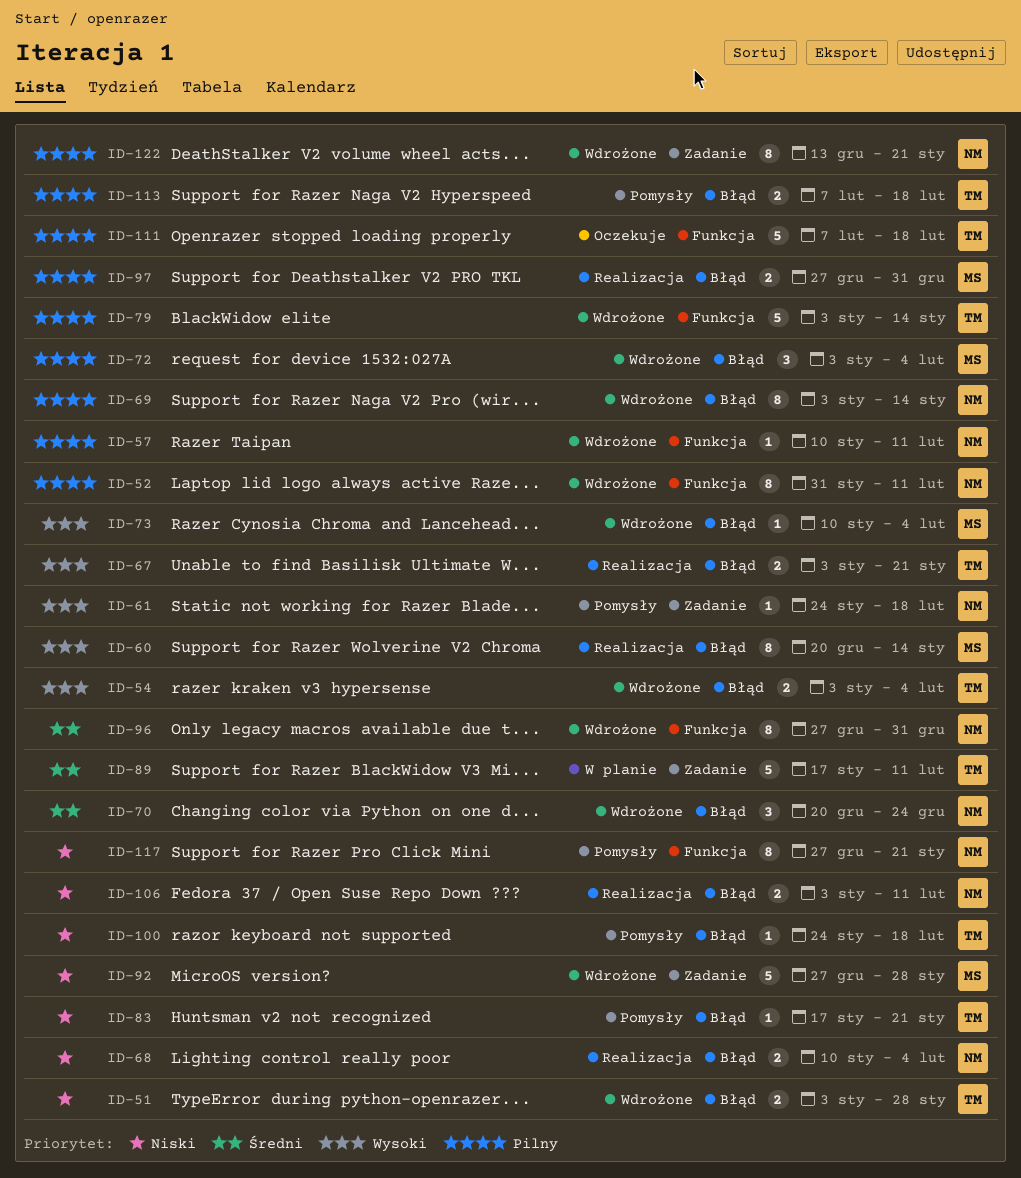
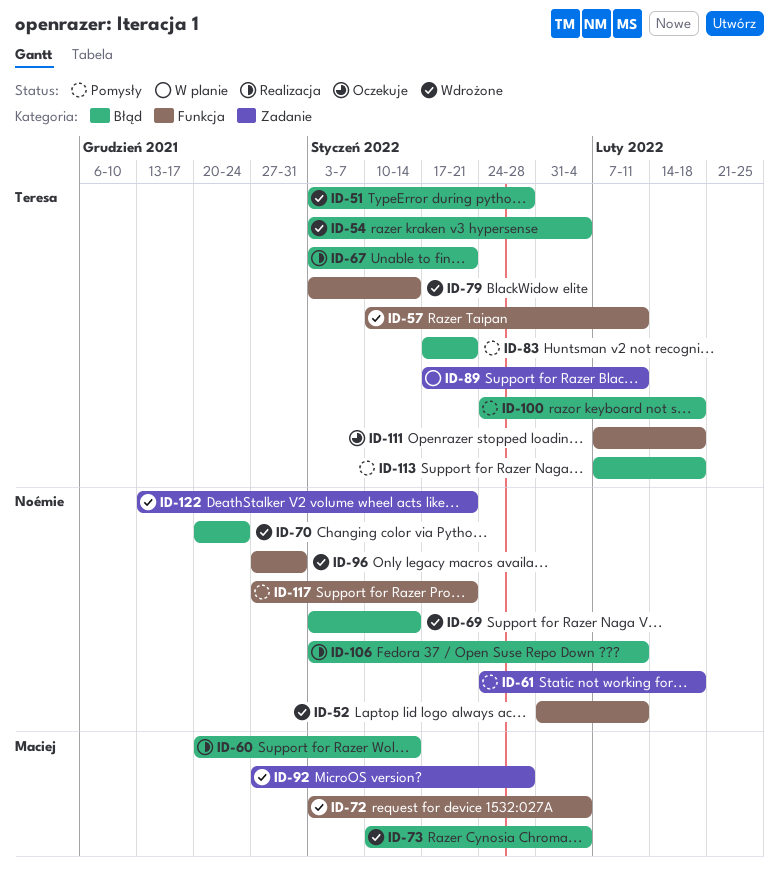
ID-57, owner: Noémie -> Teresa
ID-68: present -> none
ID-72, label: Błąd -> Funkcja
ID-97: present -> none

